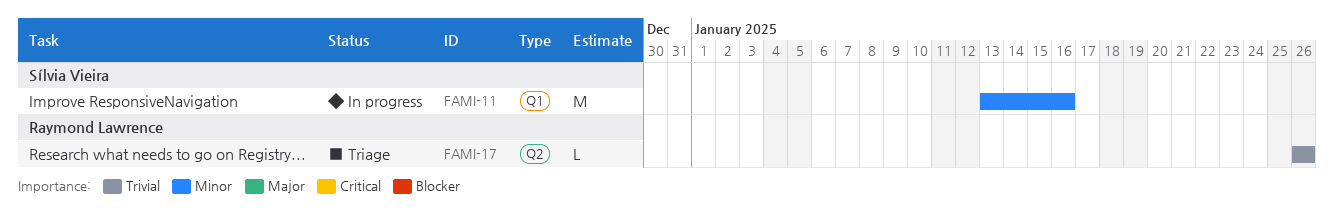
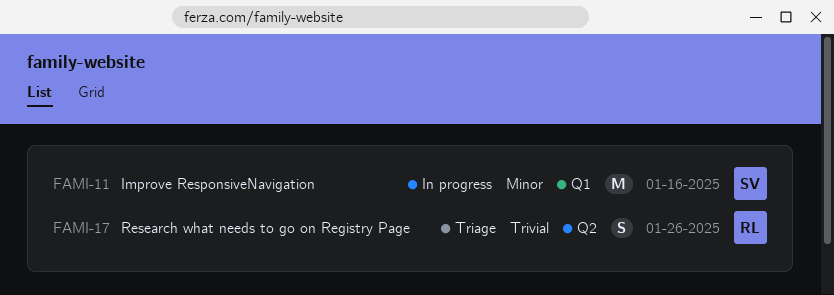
FAMI-17, estimate: L -> S

